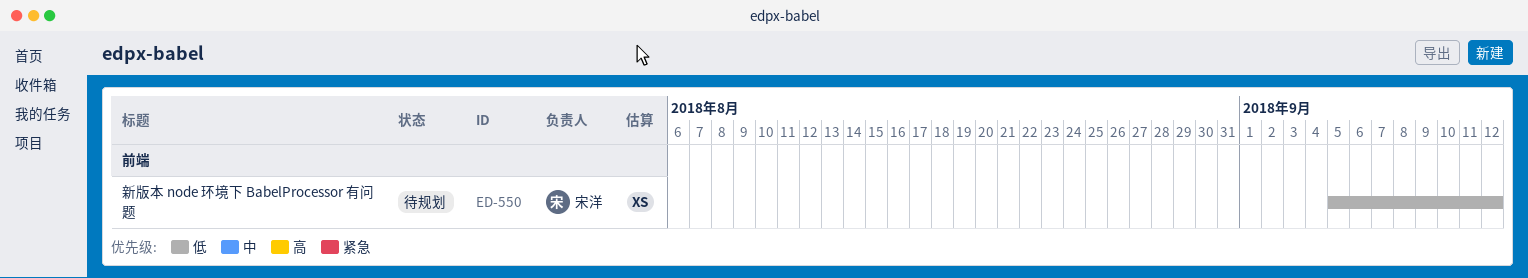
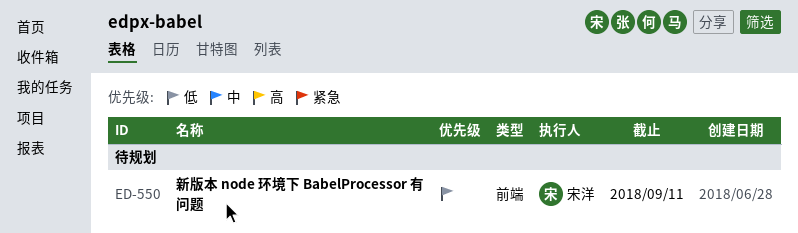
ED-550, due: Sep 12 -> Sep 11

